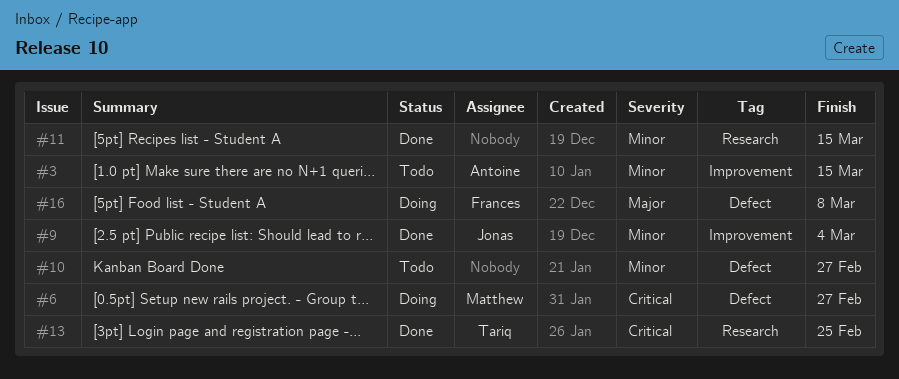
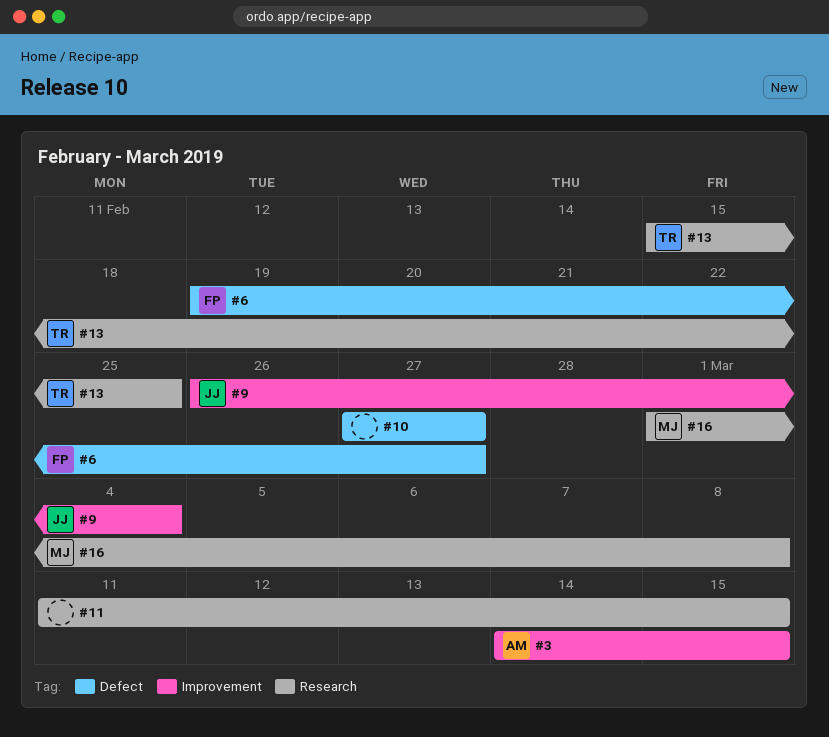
#6, owner: Matthew -> Frances
#16, owner: Frances -> Matthew
#16, label: Defect -> Research

